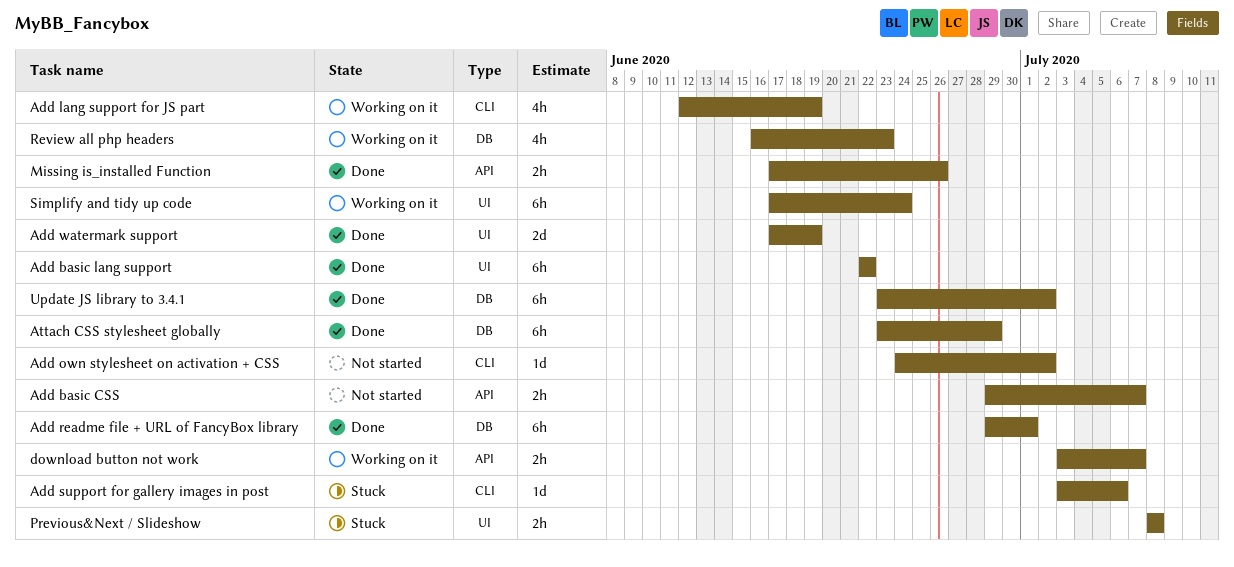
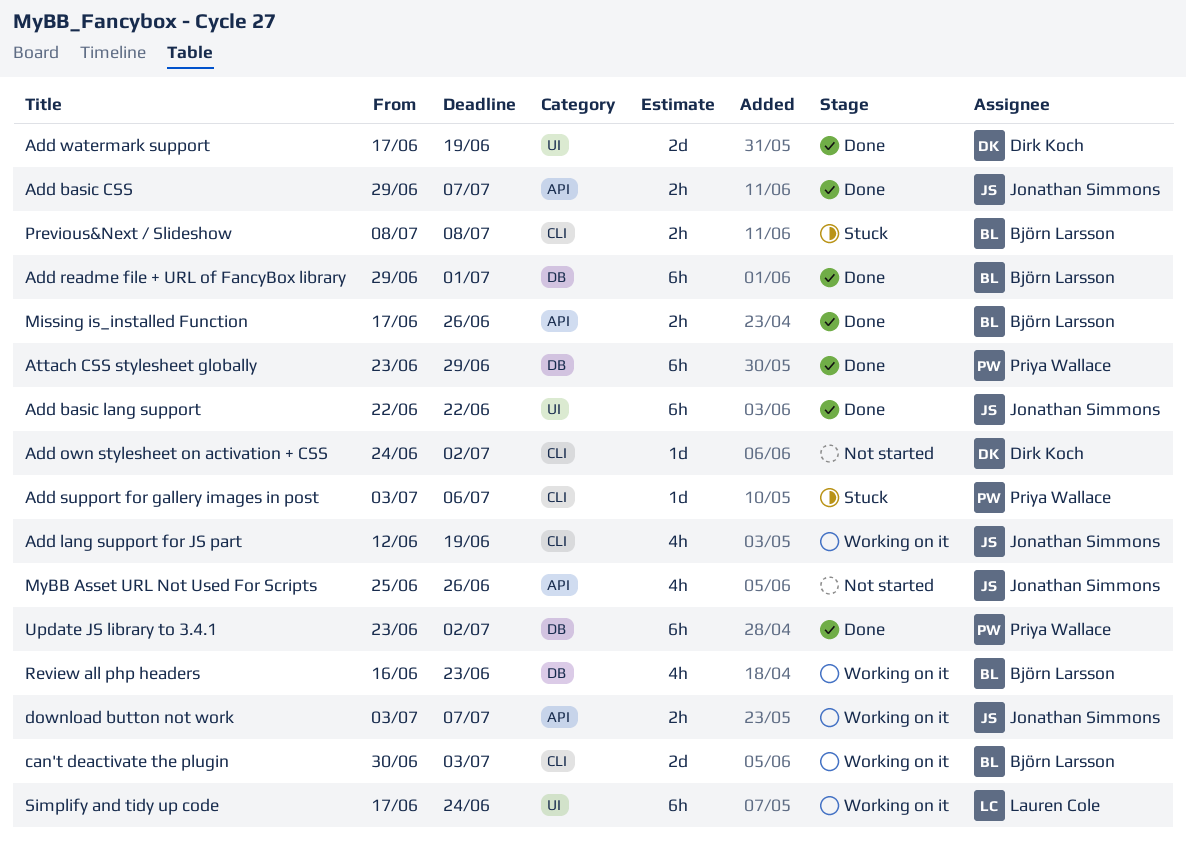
Add basic CSS, status: Not started -> Done
can't deactivate the plugin: none -> present
MyBB Asset URL Not Used For Scripts: none -> present
Previous&Next / Slideshow, label: UI -> CLI

